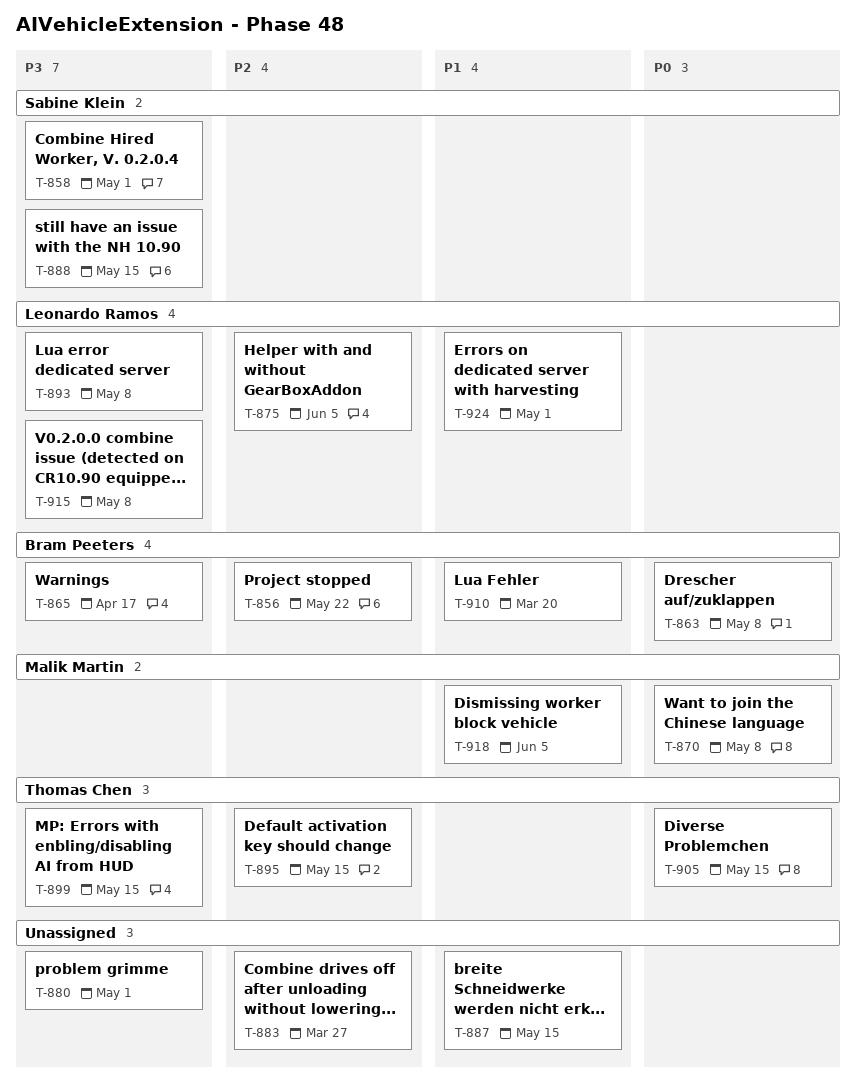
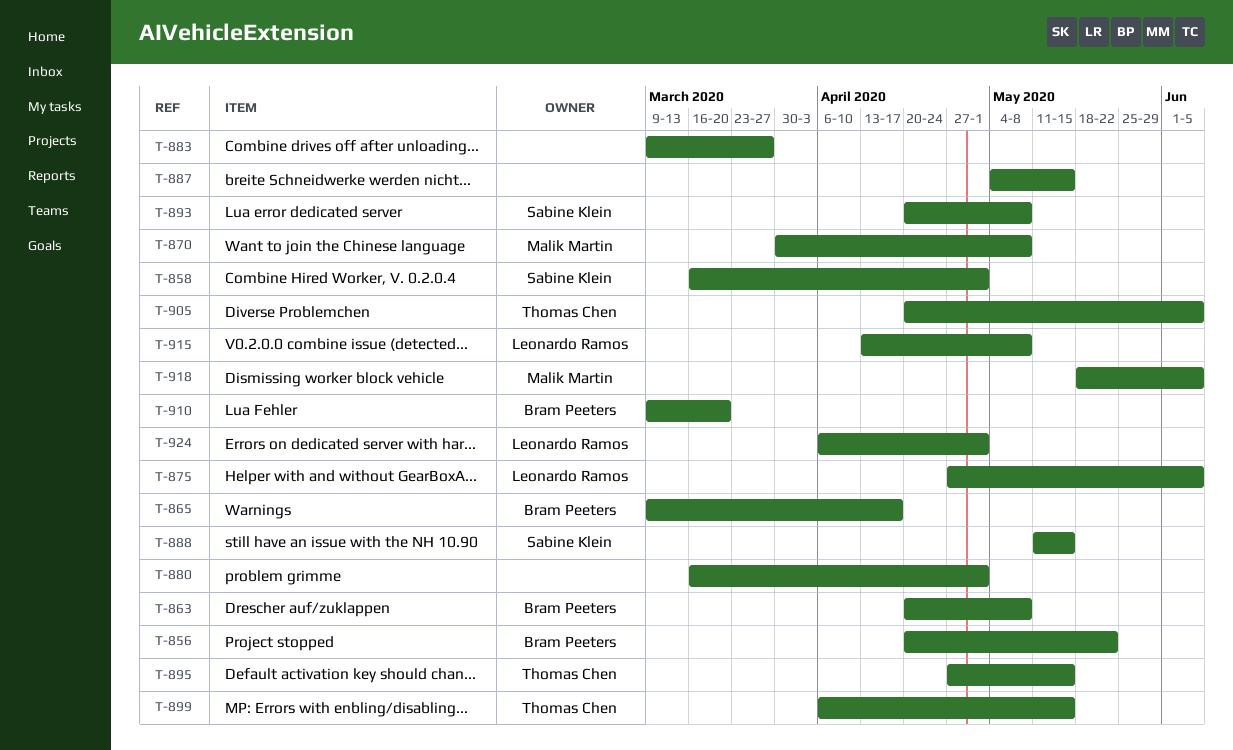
T-893, owner: Leonardo Ramos -> Sabine Klein
T-905, due: May 15 -> Jun 5

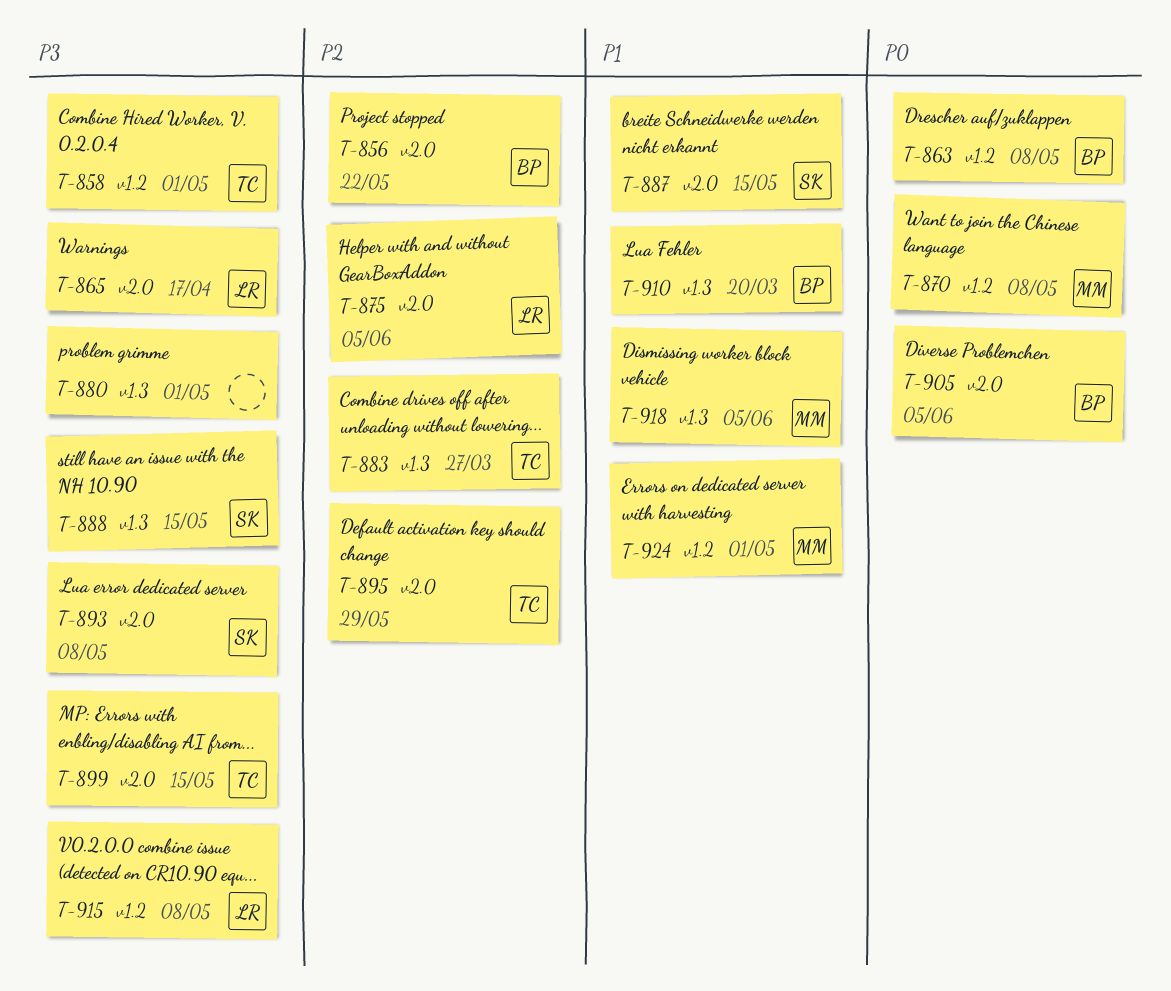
T-858, owner: Sabine Klein -> Thomas Chen
T-865, owner: Bram Peeters -> Leonardo Ramos
T-883, owner: none -> Thomas Chen
T-887, owner: none -> Sabine Klein
T-895, due: May 15 -> May 29
T-905, owner: Thomas Chen -> Bram Peeters
T-924, owner: Leonardo Ramos -> Malik Martin

